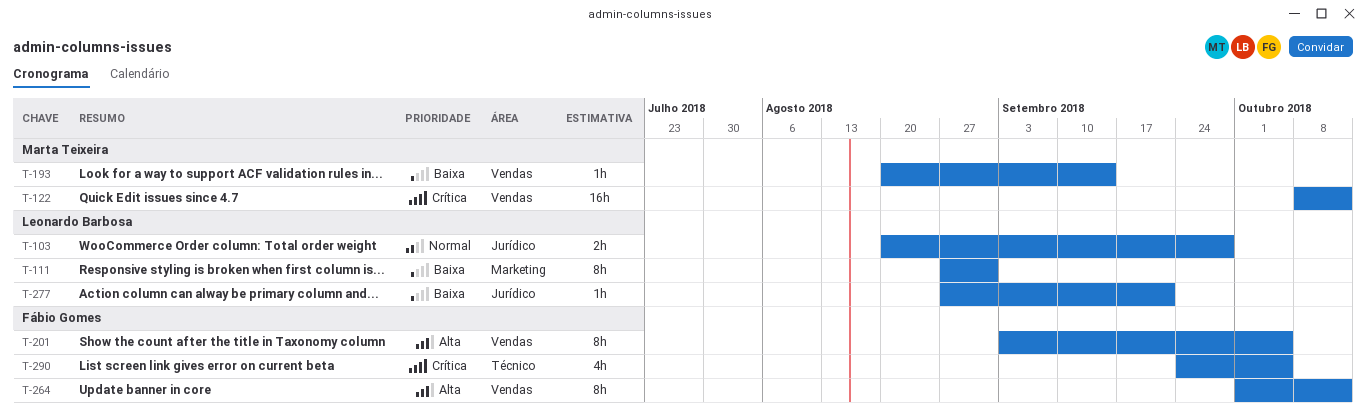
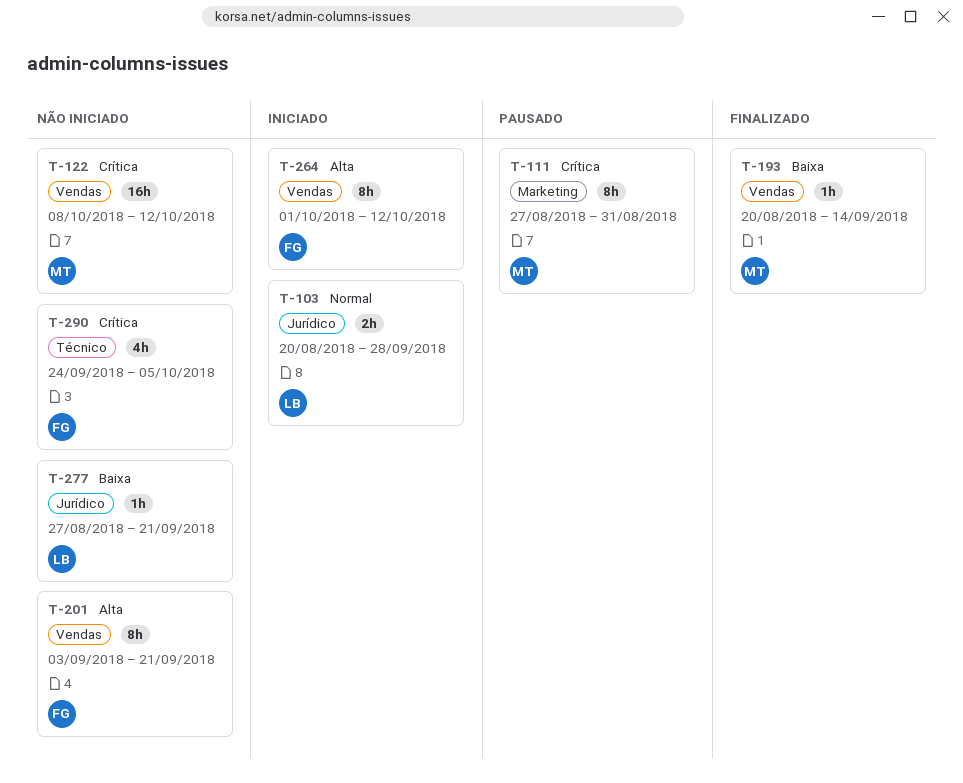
T-111, owner: Leonardo Barbosa -> Marta Teixeira
T-111, priority: Baixa -> Crítica
T-201, due: Oct 5 -> Sep 21

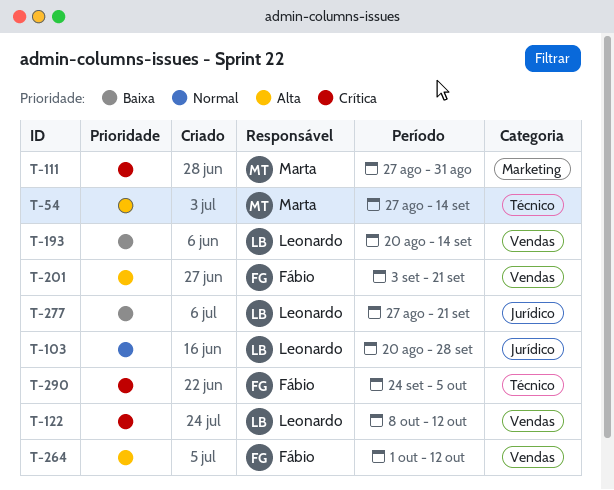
T-54: none -> present
T-122, owner: Marta -> Leonardo
T-193, owner: Marta -> Leonardo

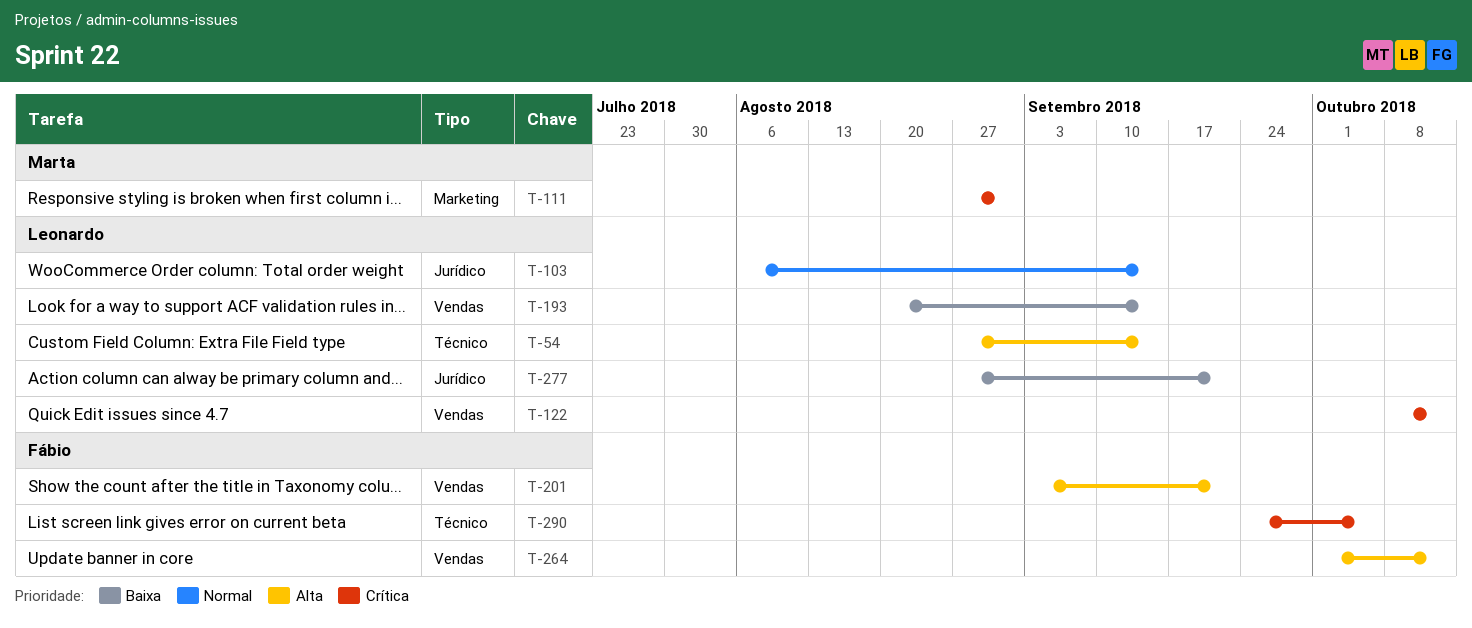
T-54, owner: Marta -> Leonardo
T-103, start: Aug 20 -> Aug 6
T-103, due: Sep 28 -> Sep 14

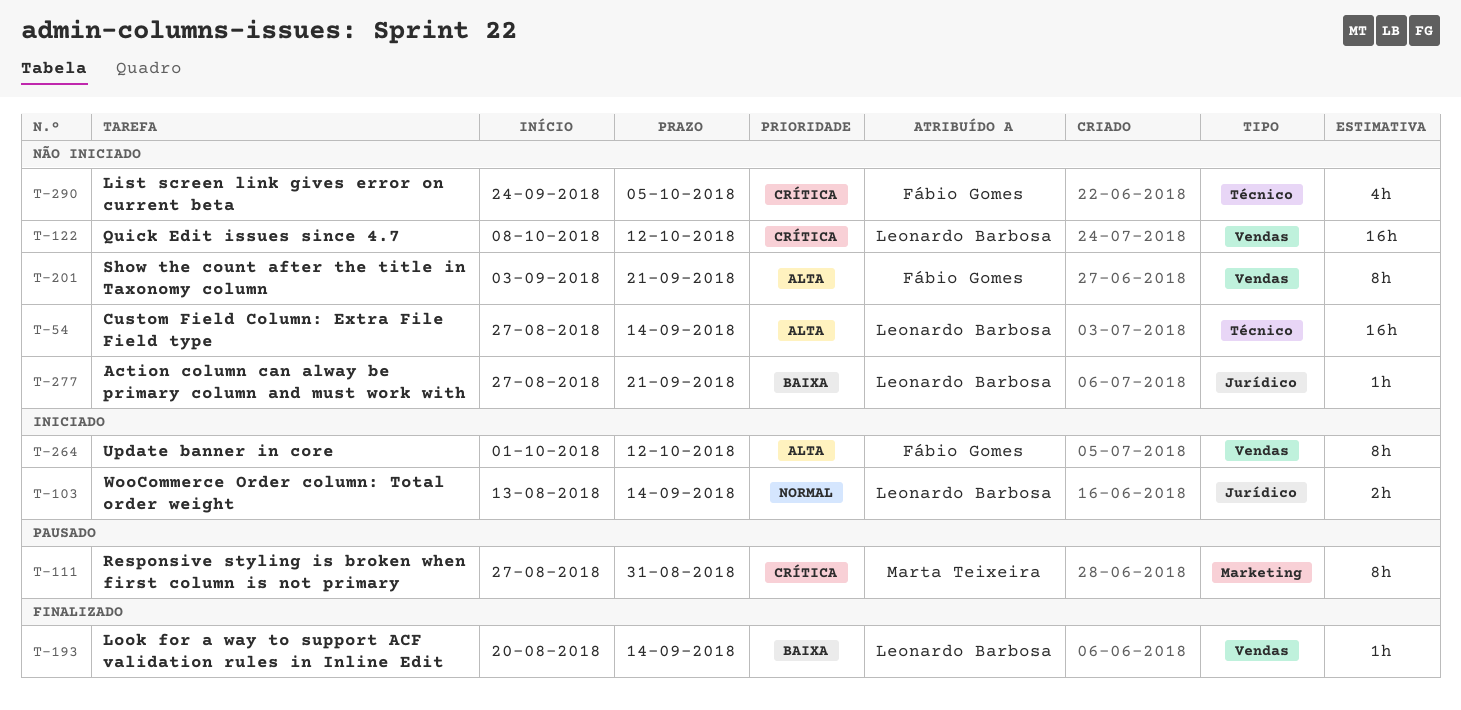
T-103, start: Aug 6 -> Aug 13

